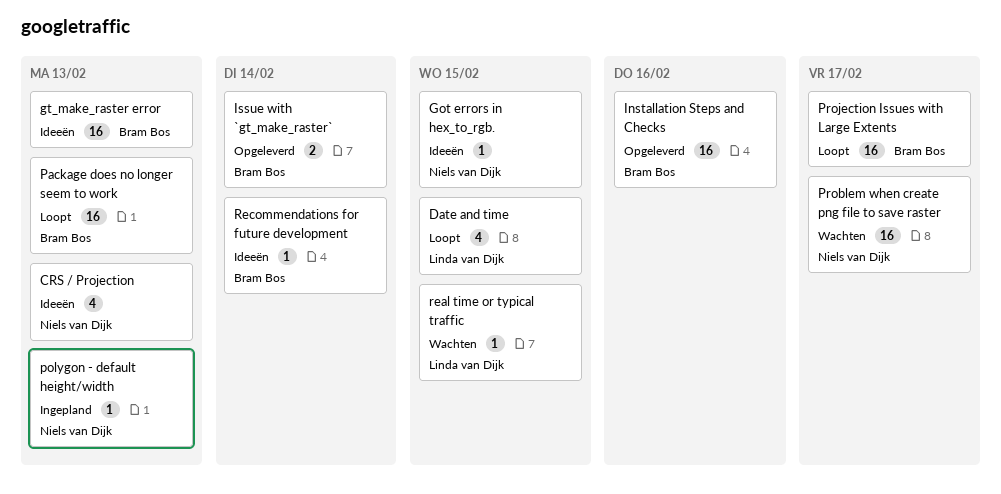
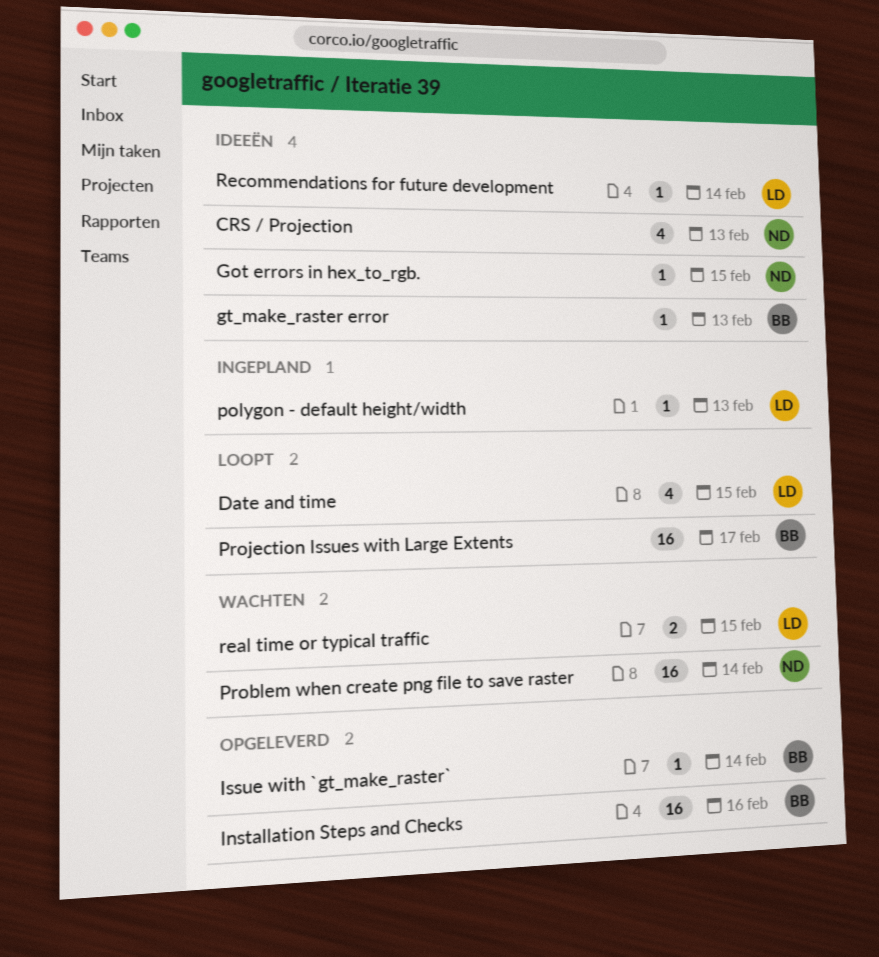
gt_make_raster error, estimate: 16 -> 1
Issue with `gt_make_raster`, estimate: 2 -> 1
Package does no longer seem to work: present -> none
polygon - default height/width, owner: Niels van Dijk -> Linda van Dijk
Problem when create png file to save raster, due: Feb 17 -> Feb 14
real time or typical traffic, estimate: 1 -> 2
Recommendations for future development, owner: Bram Bos -> Linda van Dijk

